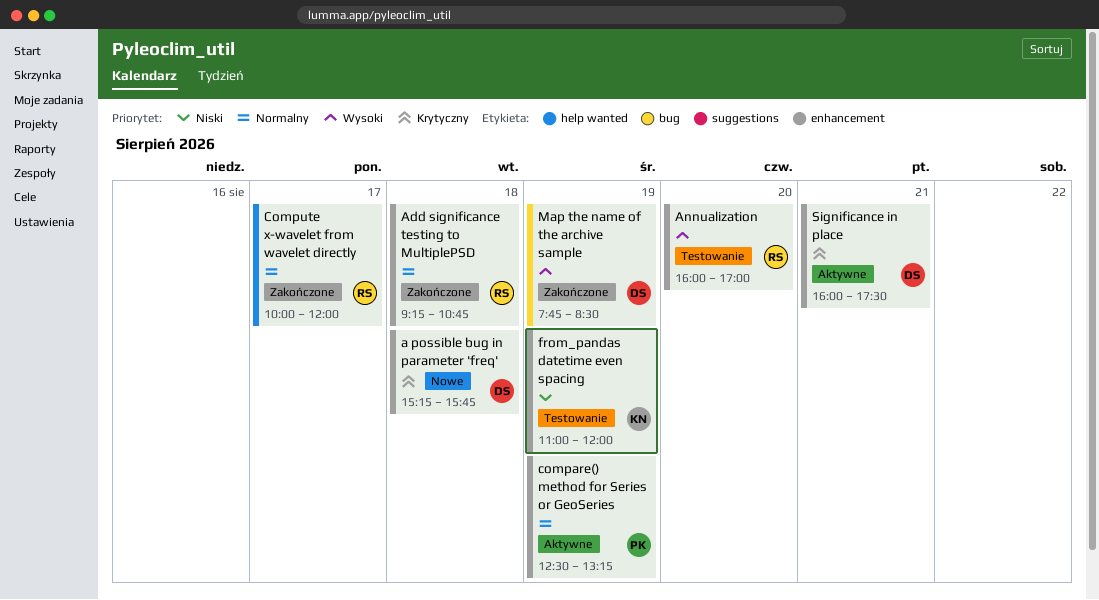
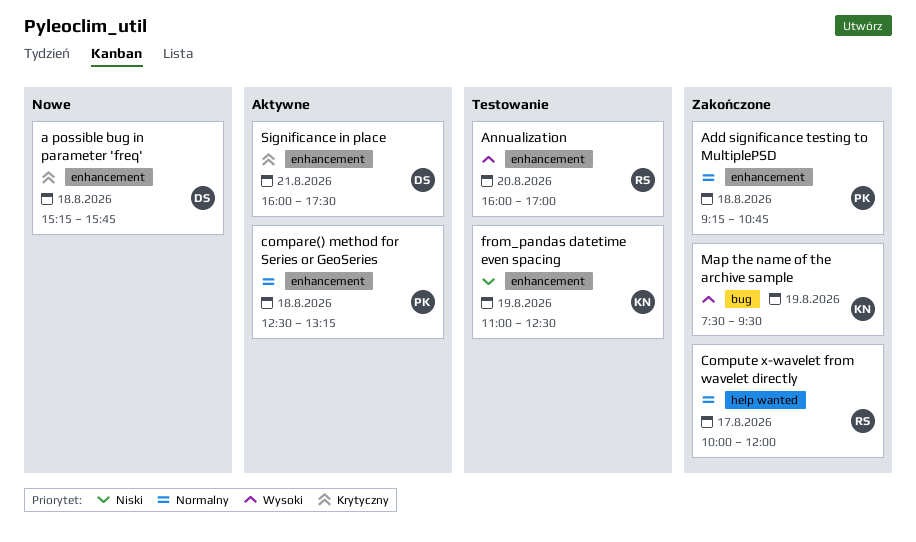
Add significance testing to MultiplePSD, owner: RS -> PK
compare() method for Series or GeoSeries, day: Aug 19 -> Aug 18
from_pandas datetime even spacing, ends: 12:00 -> 12:30
Map the name of the archive sample, owner: DS -> KN
Map the name of the archive sample, begins: 07:45 -> 07:30
Map the name of the archive sample, ends: 08:30 -> 09:30

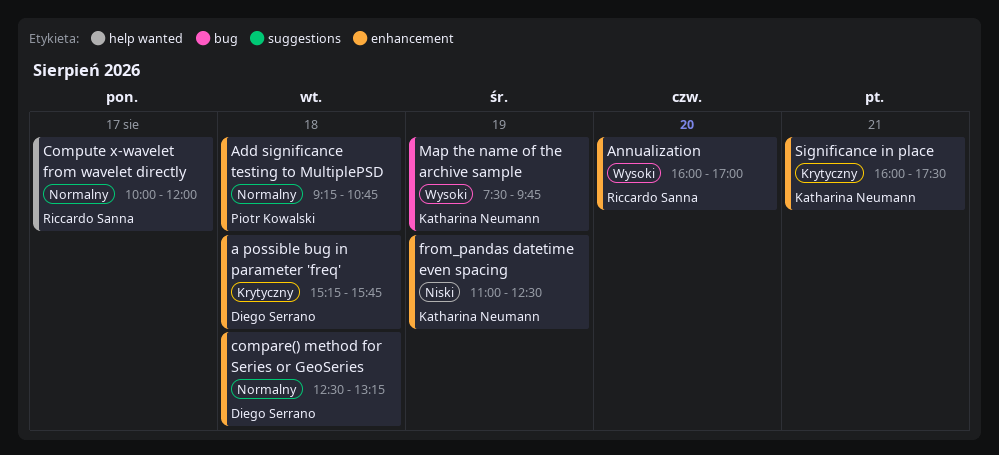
compare() method for Series or GeoSeries, owner: Piotr Kowalski -> Diego Serrano
Map the name of the archive sample, ends: 09:30 -> 09:45
Significance in place, owner: Diego Serrano -> Katharina Neumann

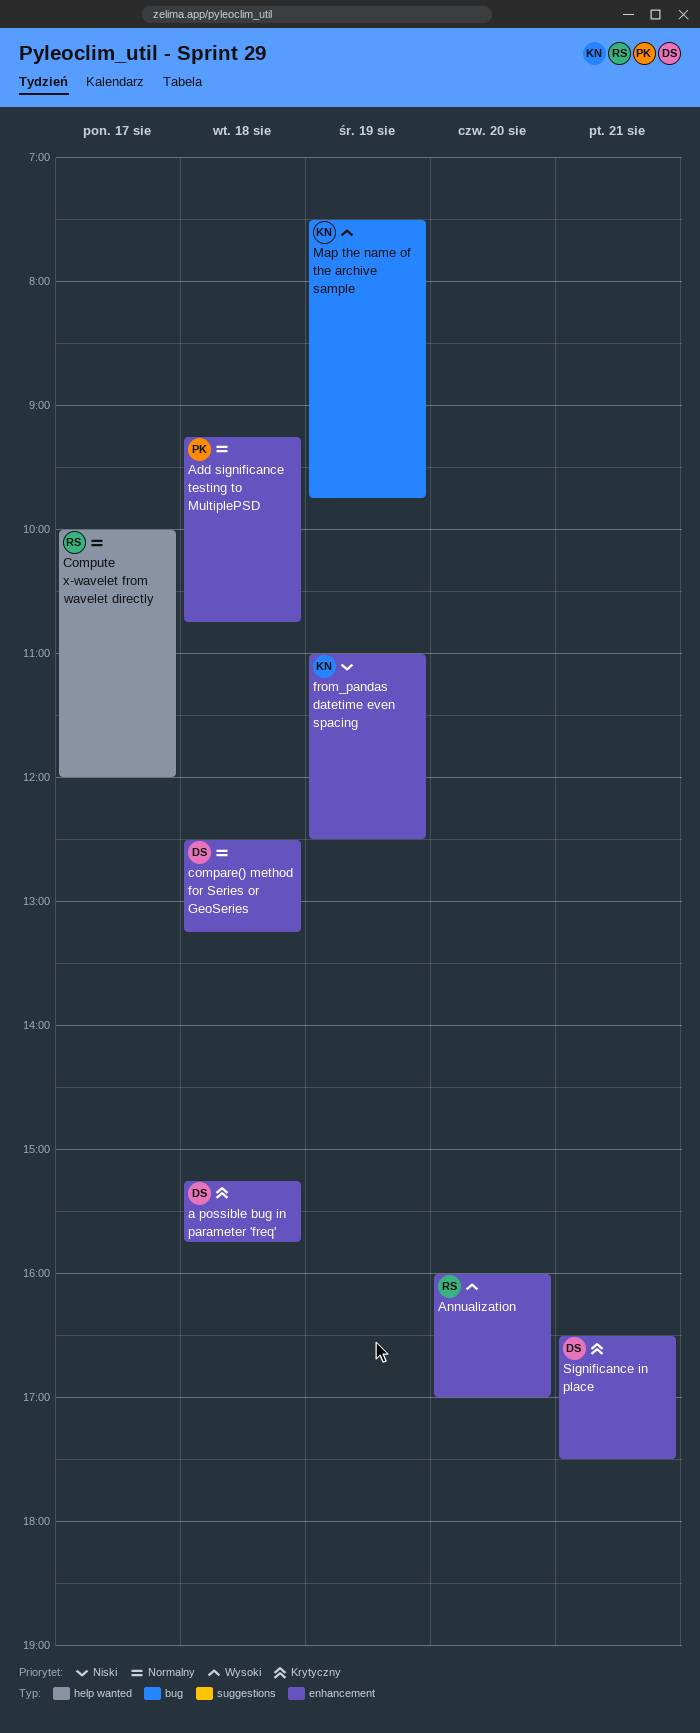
Significance in place, owner: Katharina Neumann -> Diego Serrano
Significance in place, begins: 16:00 -> 16:30

